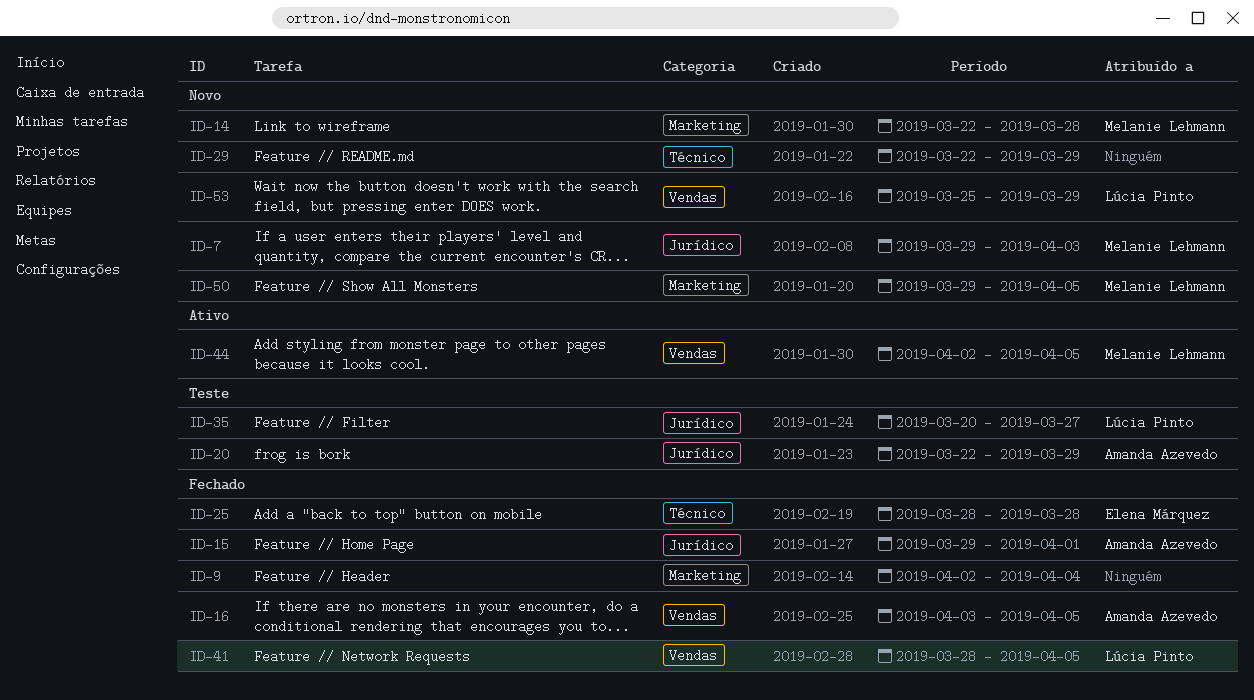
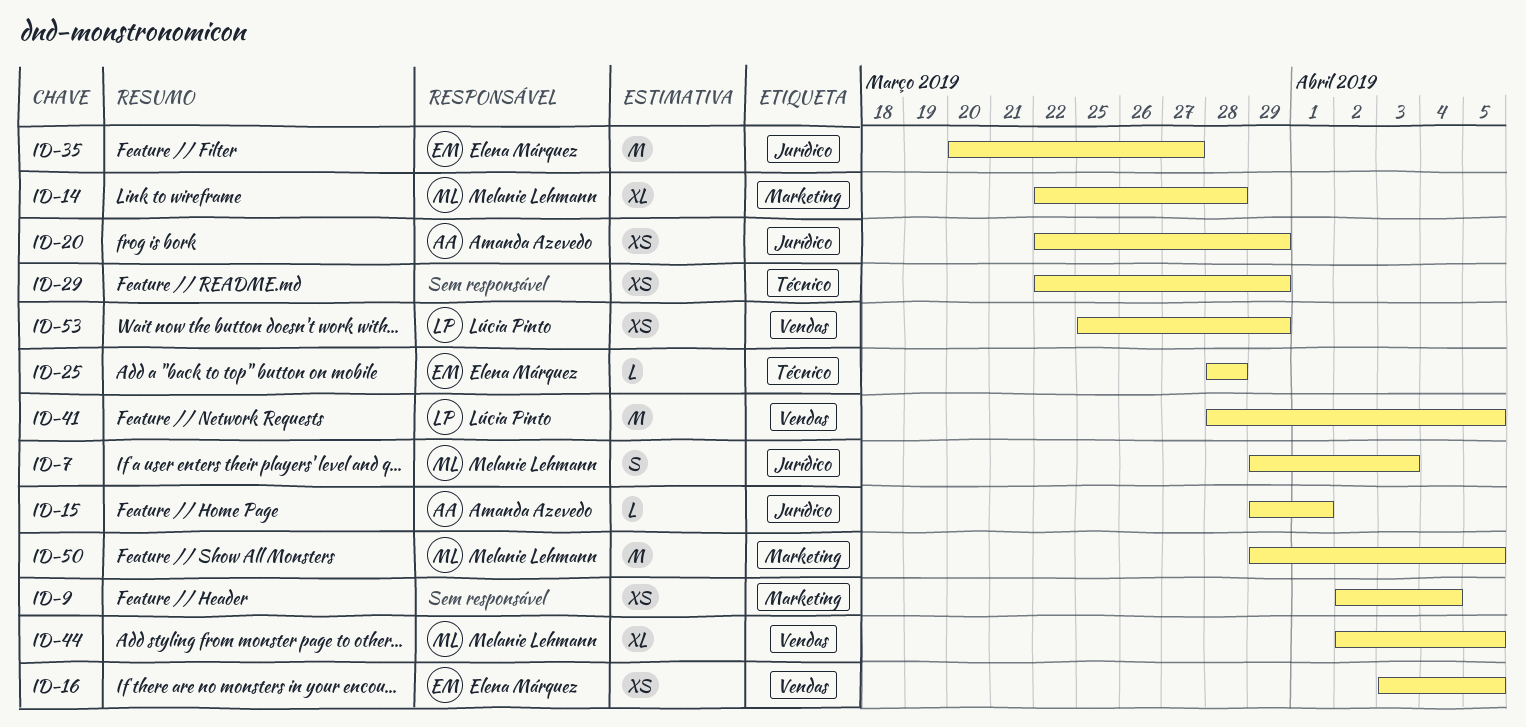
ID-16, owner: Amanda Azevedo -> Elena Márquez
ID-35, owner: Lúcia Pinto -> Elena Márquez

